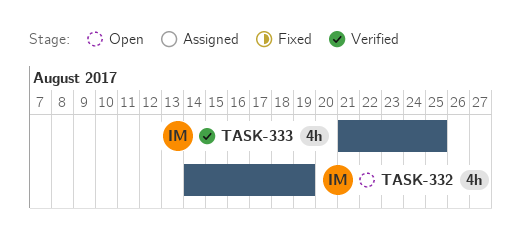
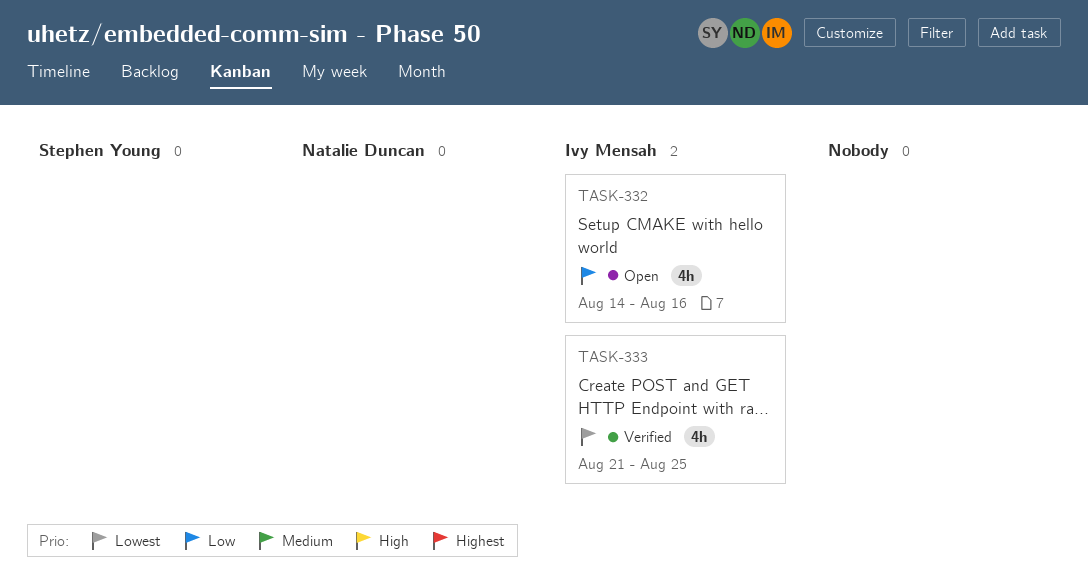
TASK-332, due: Aug 19 -> Aug 16

